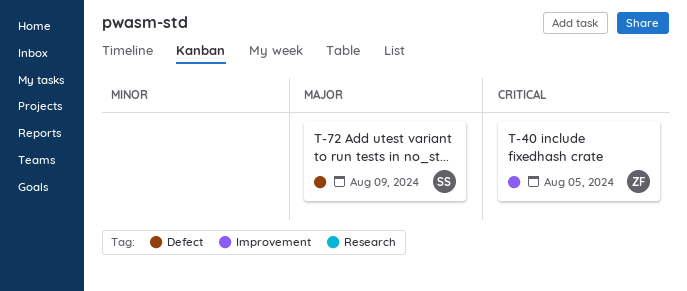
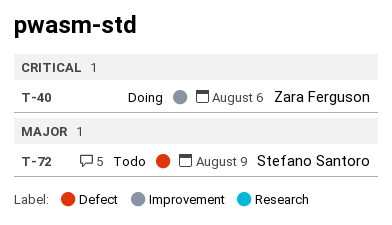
T-40, due: Aug 5 -> Aug 6

